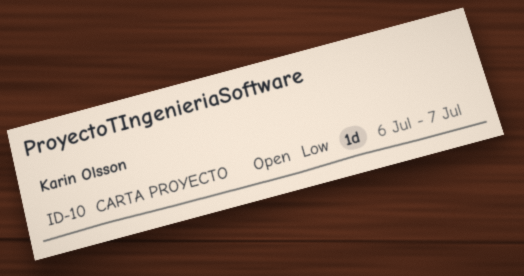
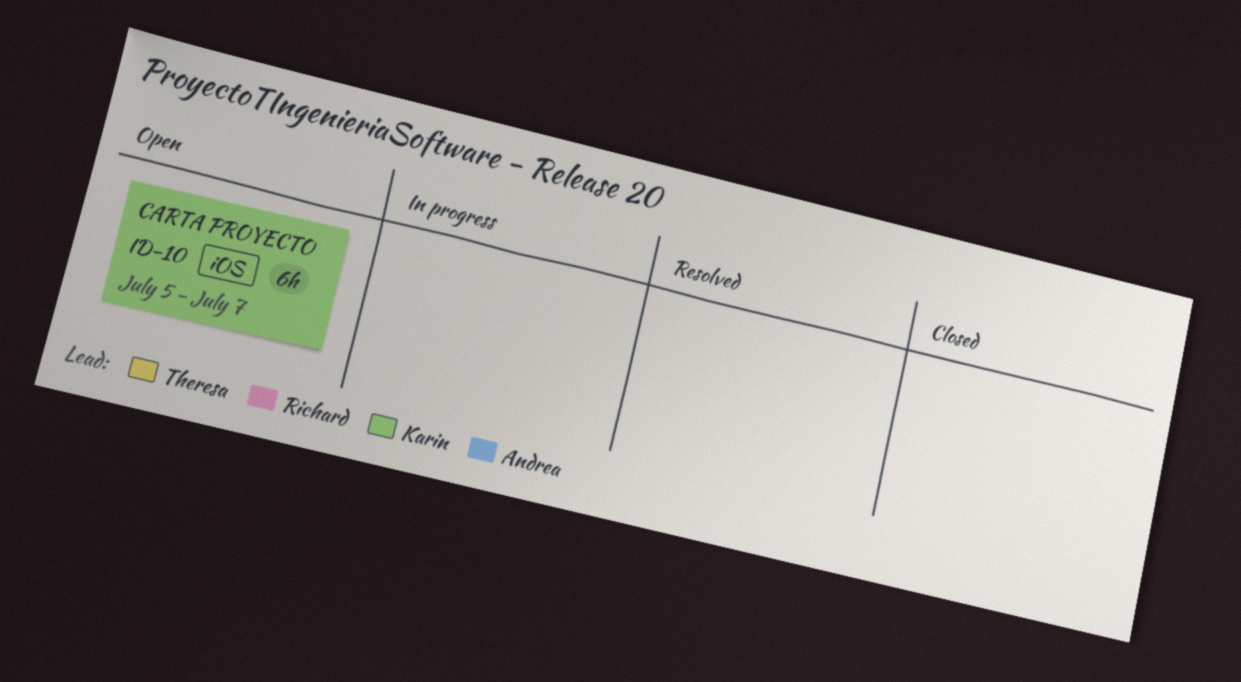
ID-10, estimate: 1d -> 6h
ID-10, start: Jul 6 -> Jul 5

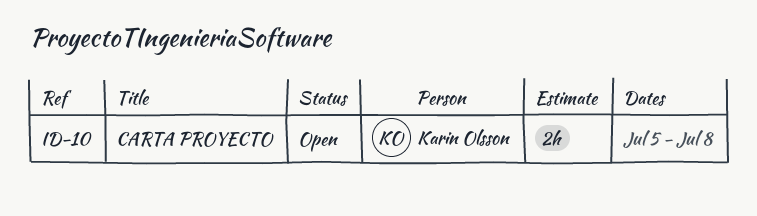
ID-10, estimate: 6h -> 2h
ID-10, due: Jul 7 -> Jul 8

